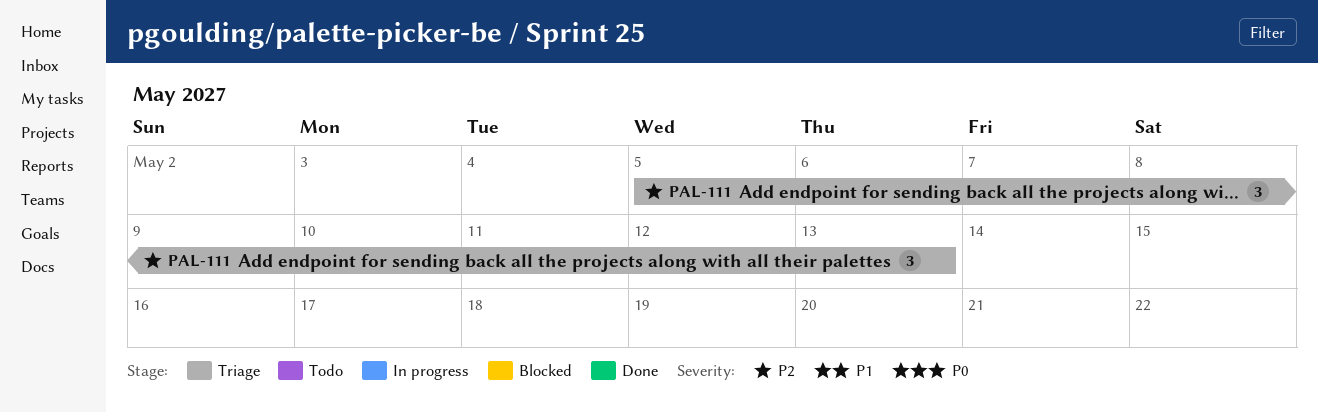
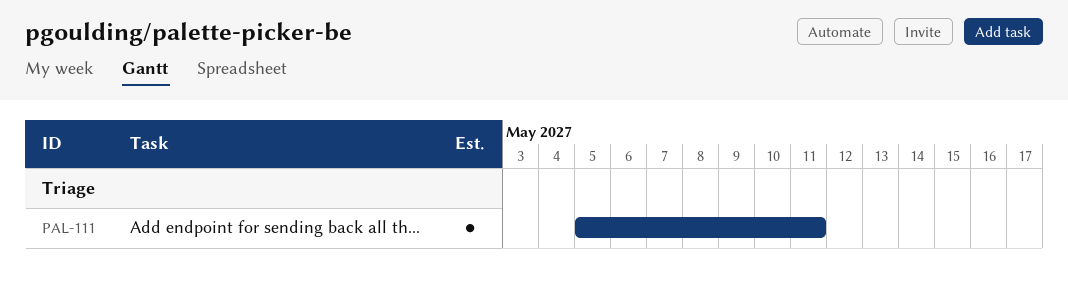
PAL-111, estimate: 3 -> 1
PAL-111, due: May 13 -> May 11

